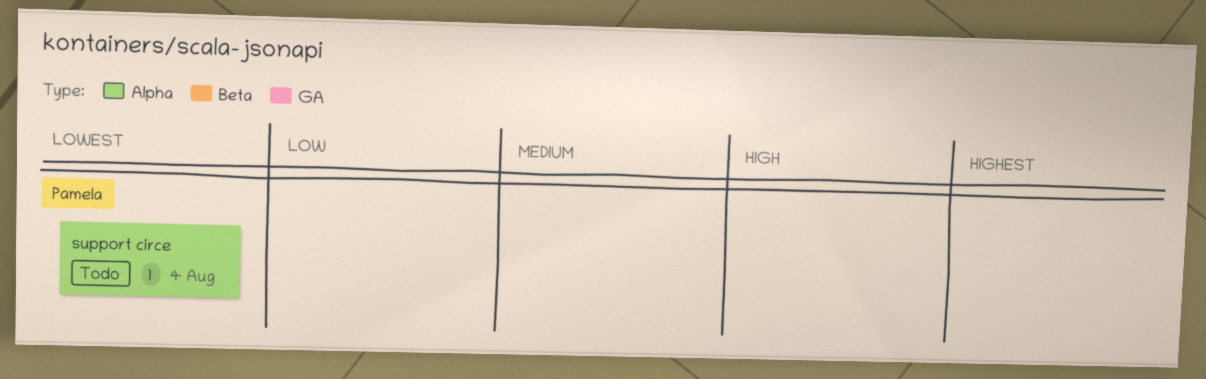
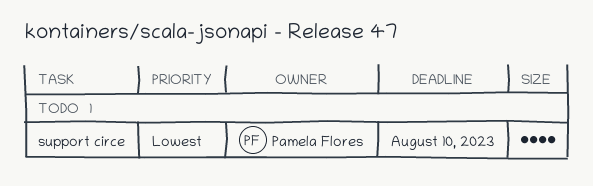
support circe, estimate: 1 -> 4
support circe, due: Aug 4 -> Aug 10

